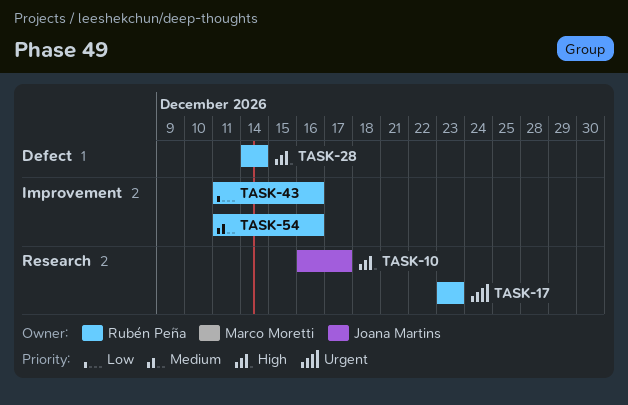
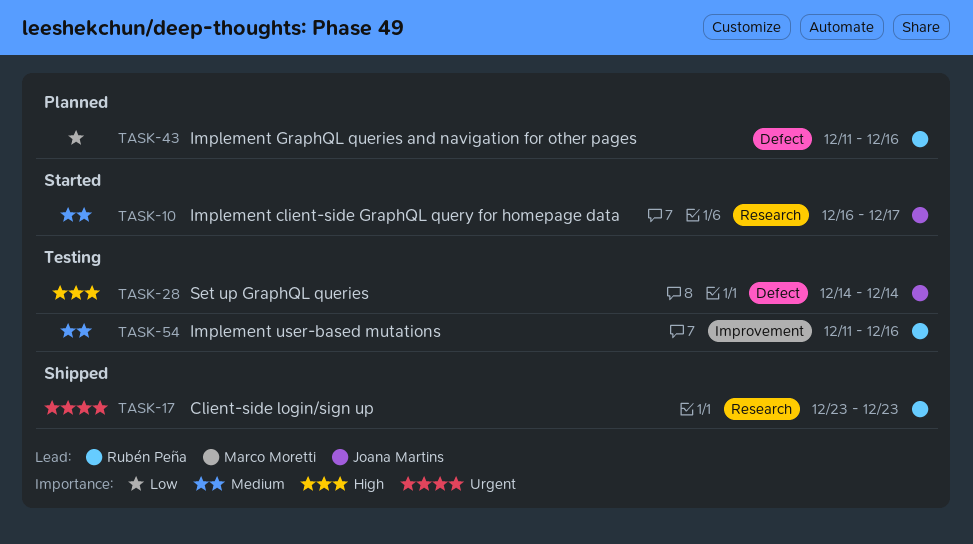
TASK-10, priority: High -> Medium
TASK-28, owner: Rubén Peña -> Joana Martins
TASK-43, label: Improvement -> Defect

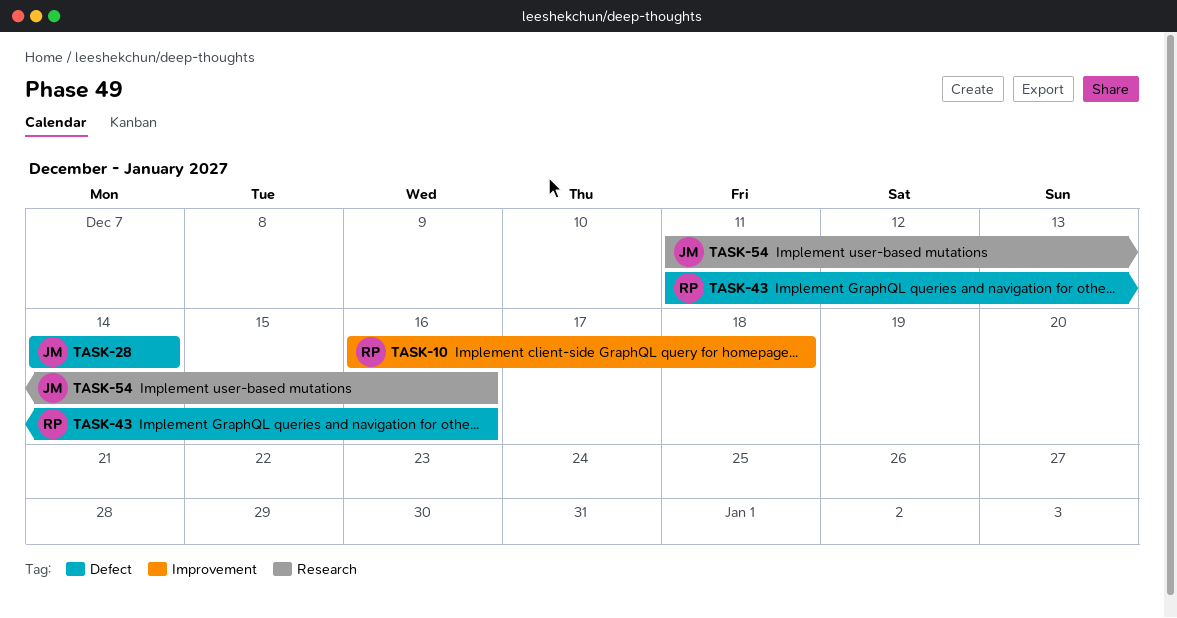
TASK-10, owner: Joana Martins -> Rubén Peña
TASK-10, label: Research -> Improvement
TASK-10, due: Dec 17 -> Dec 18
TASK-17: present -> none
TASK-54, owner: Rubén Peña -> Joana Martins
TASK-54, label: Improvement -> Research

